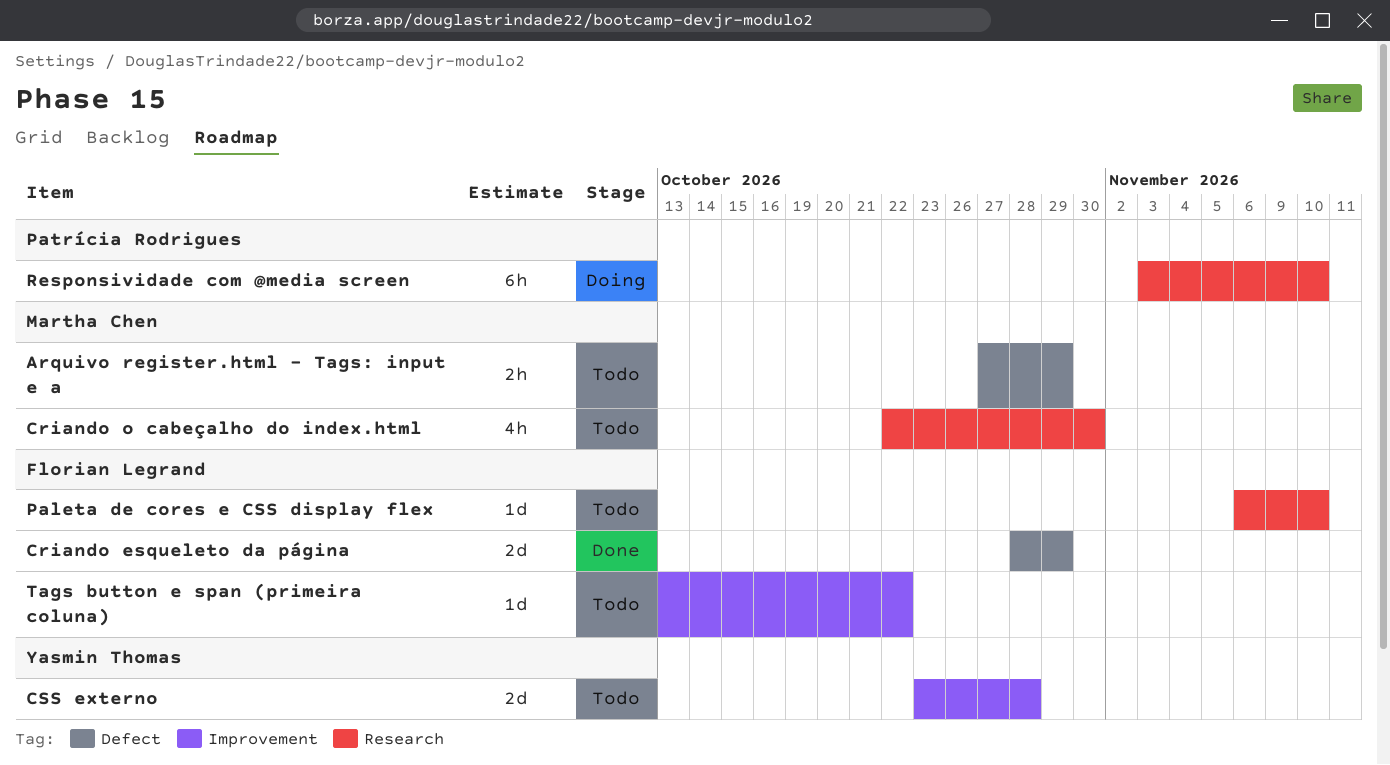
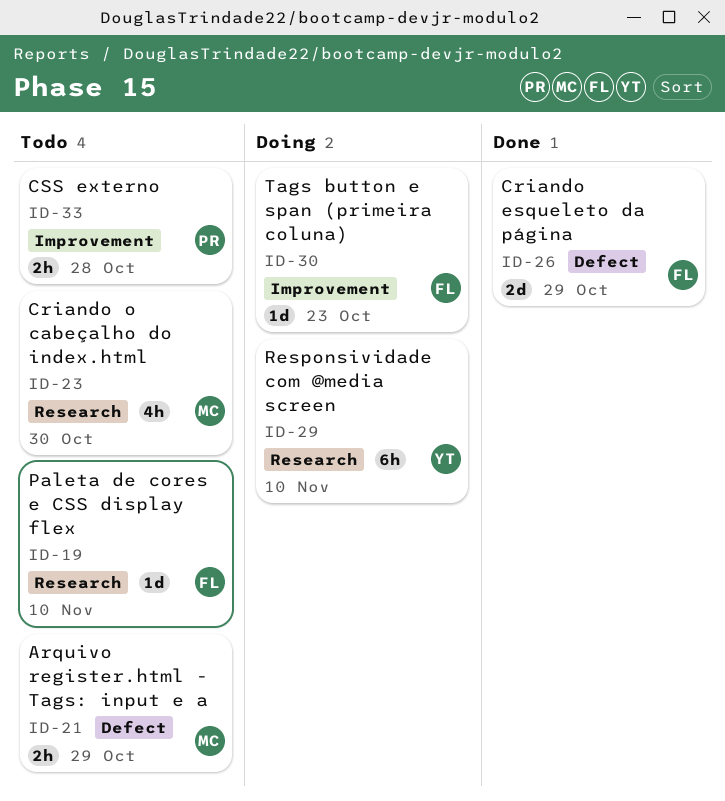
CSS externo, owner: Yasmin Thomas -> Patrícia Rodrigues
CSS externo, estimate: 2d -> 2h
Responsividade com @media screen, owner: Patrícia Rodrigues -> Yasmin Thomas
Tags button e span (primeira coluna), status: Todo -> Doing
Tags button e span (primeira coluna), due: Oct 22 -> Oct 23

